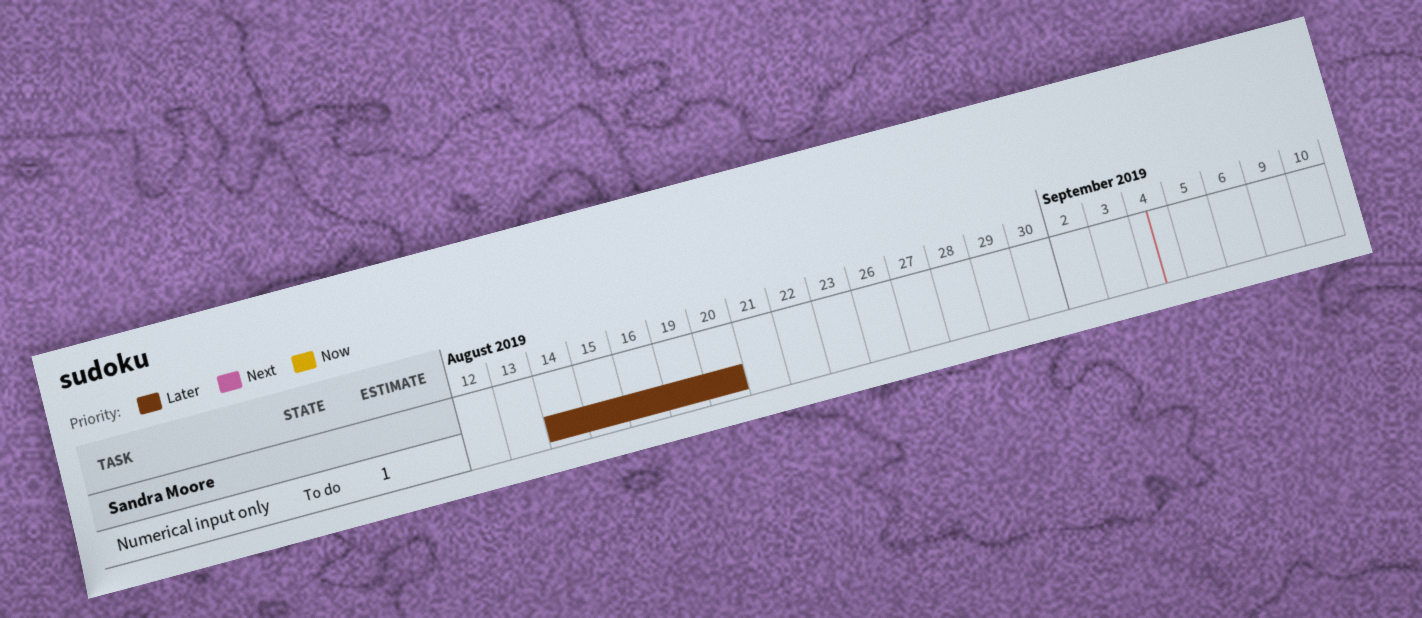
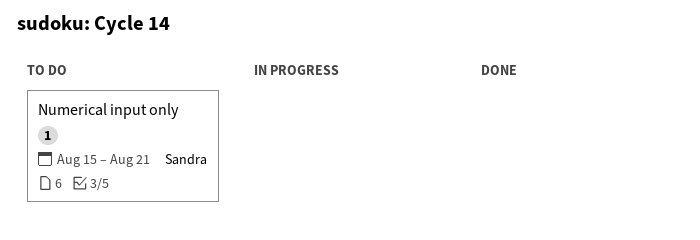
Numerical input only, start: Aug 14 -> Aug 15
Numerical input only, due: Aug 20 -> Aug 21

